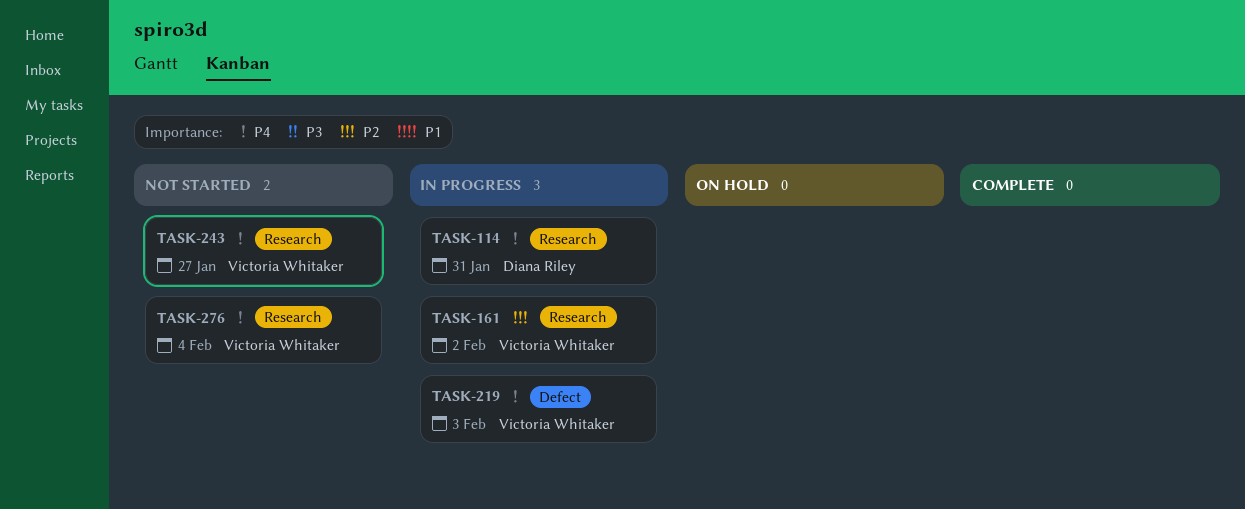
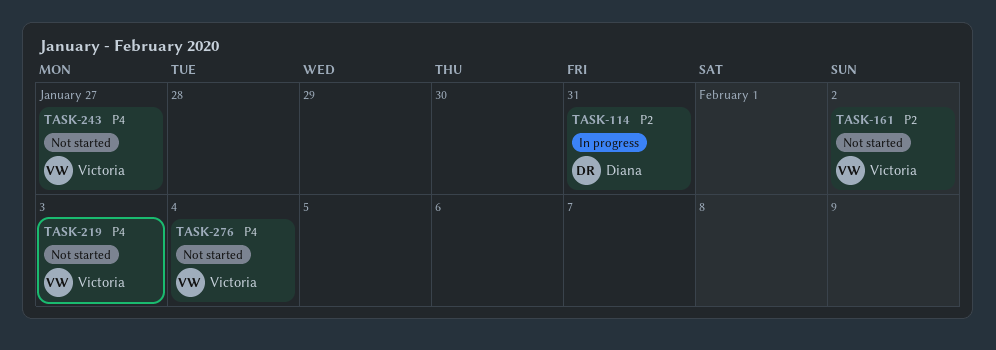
TASK-114, priority: P4 -> P2
TASK-161, status: In progress -> Not started
TASK-219, status: In progress -> Not started

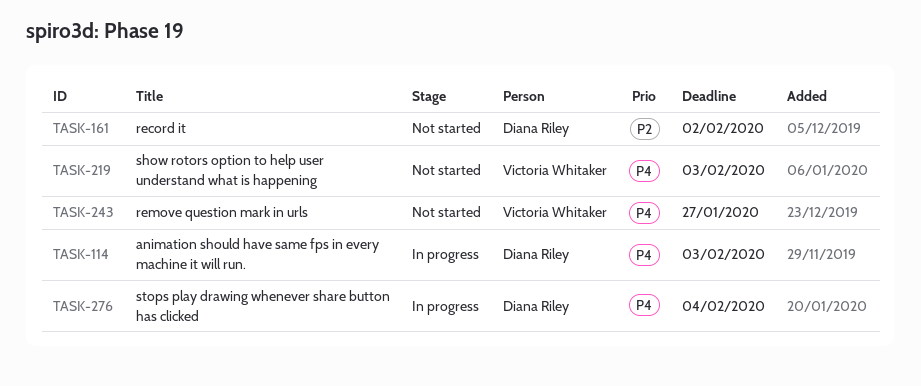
TASK-114, priority: P2 -> P4
TASK-114, due: Jan 31 -> Feb 3
TASK-161, owner: Victoria Whitaker -> Diana Riley
TASK-276, status: Not started -> In progress
TASK-276, owner: Victoria Whitaker -> Diana Riley

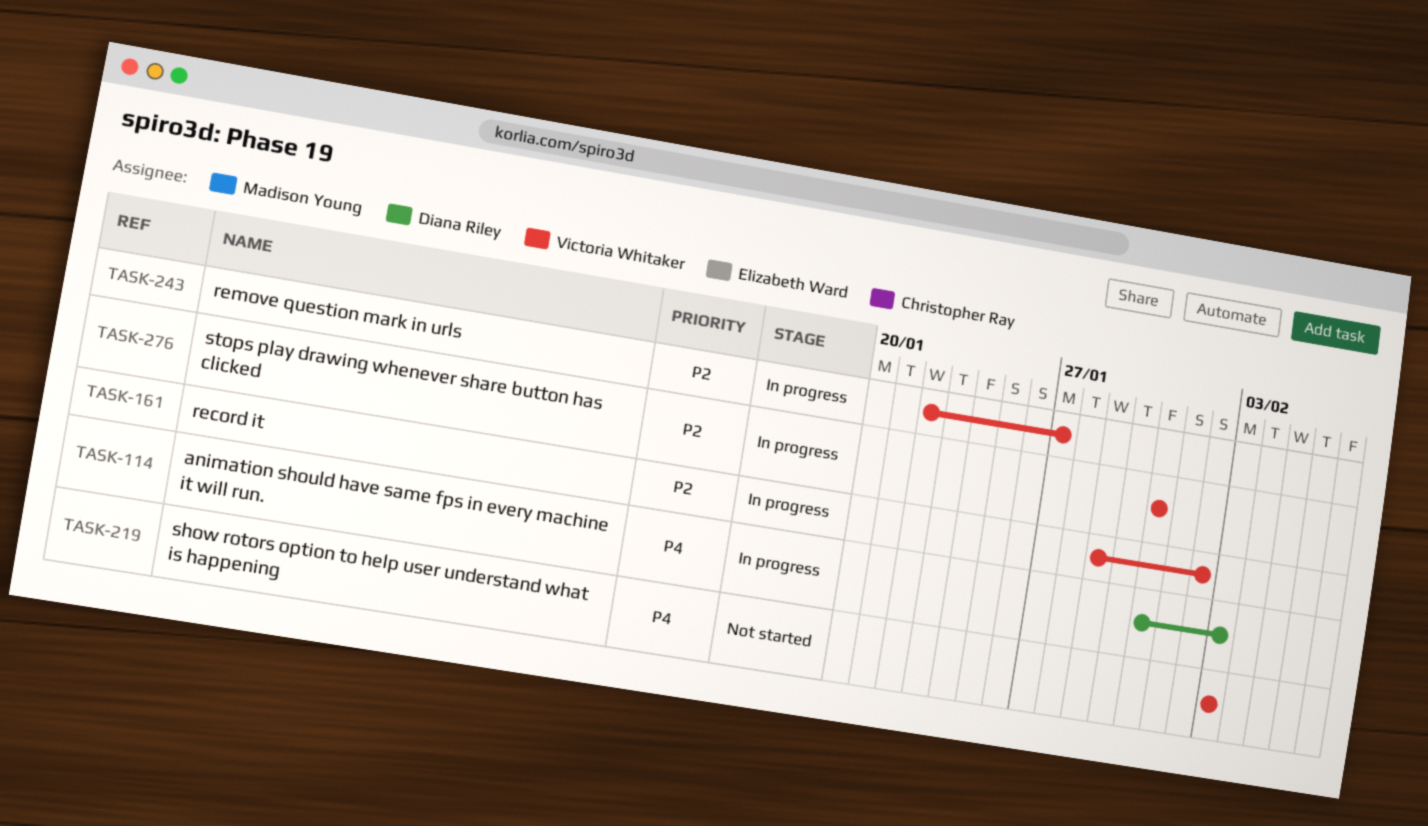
TASK-161, status: Not started -> In progress
TASK-161, owner: Diana Riley -> Victoria Whitaker
TASK-243, status: Not started -> In progress
TASK-243, priority: P4 -> P2
TASK-276, owner: Diana Riley -> Victoria Whitaker
TASK-276, priority: P4 -> P2
TASK-276, due: Feb 4 -> Jan 31

